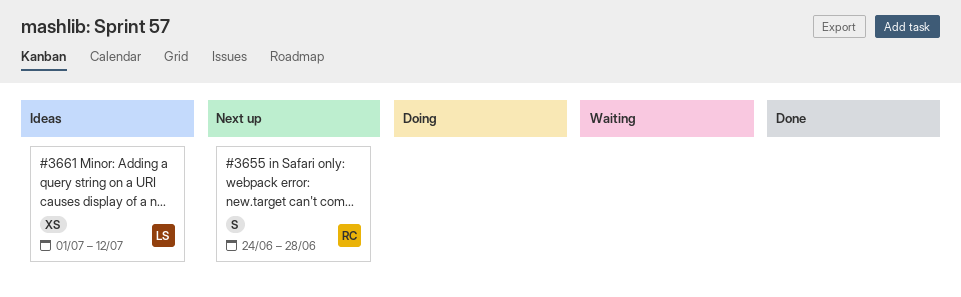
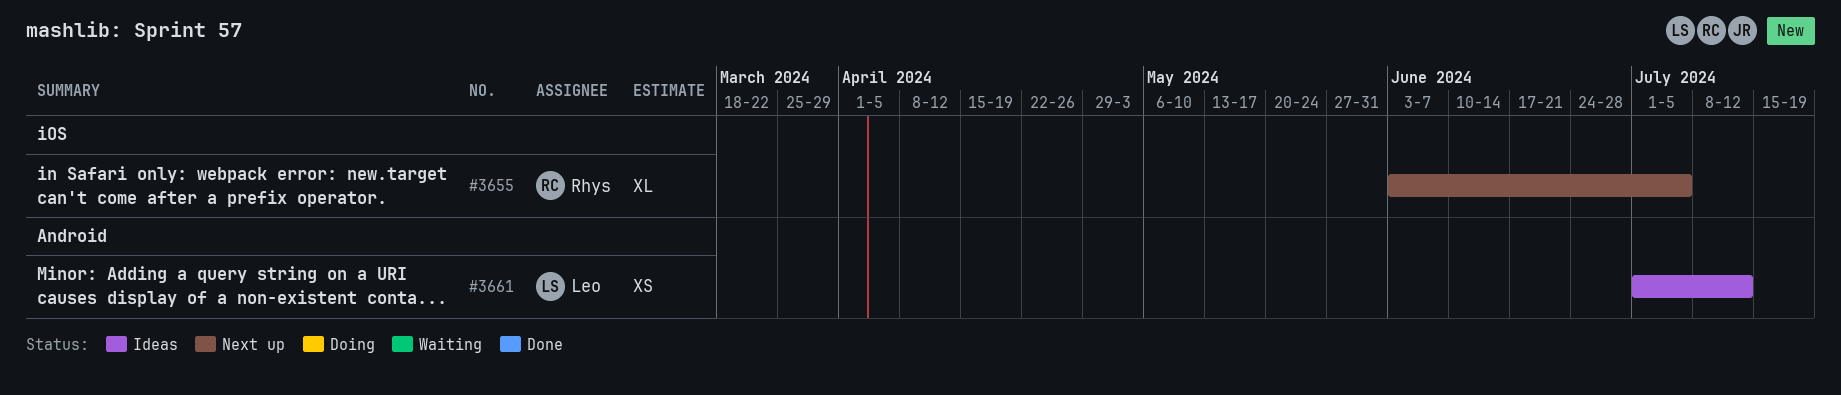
#3655, estimate: S -> XL
#3655, start: Jun 24 -> Jun 3
#3655, due: Jun 28 -> Jul 5

